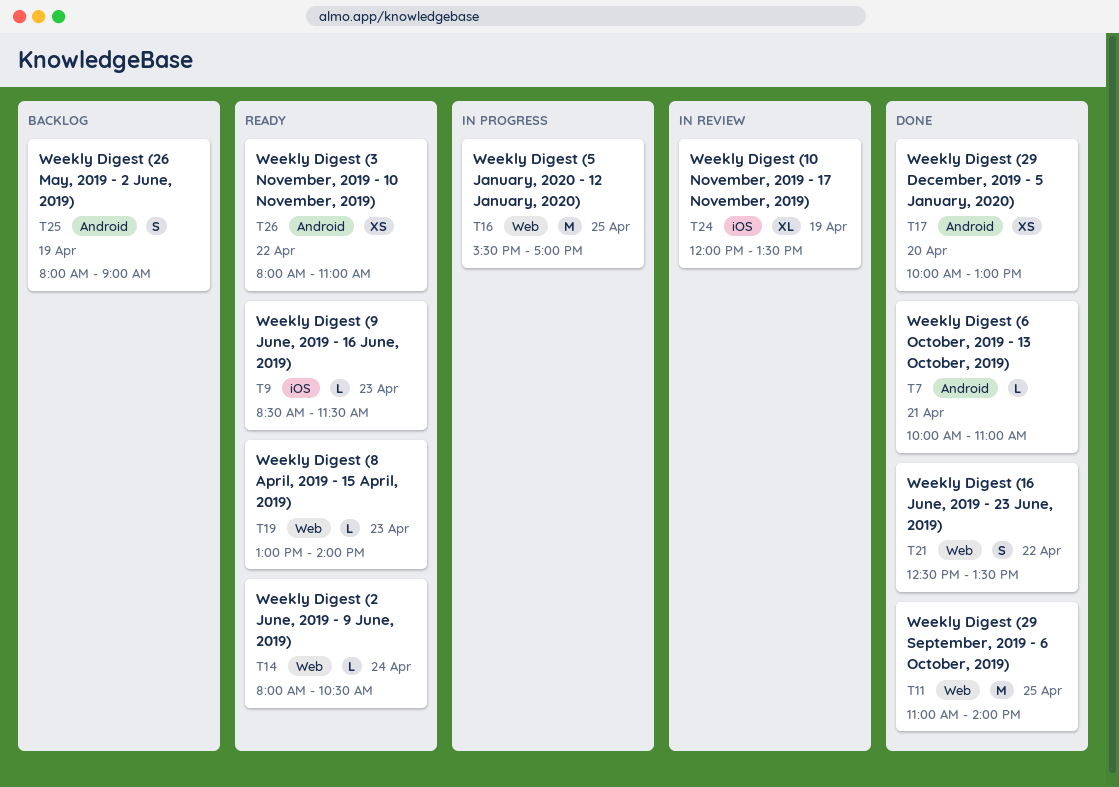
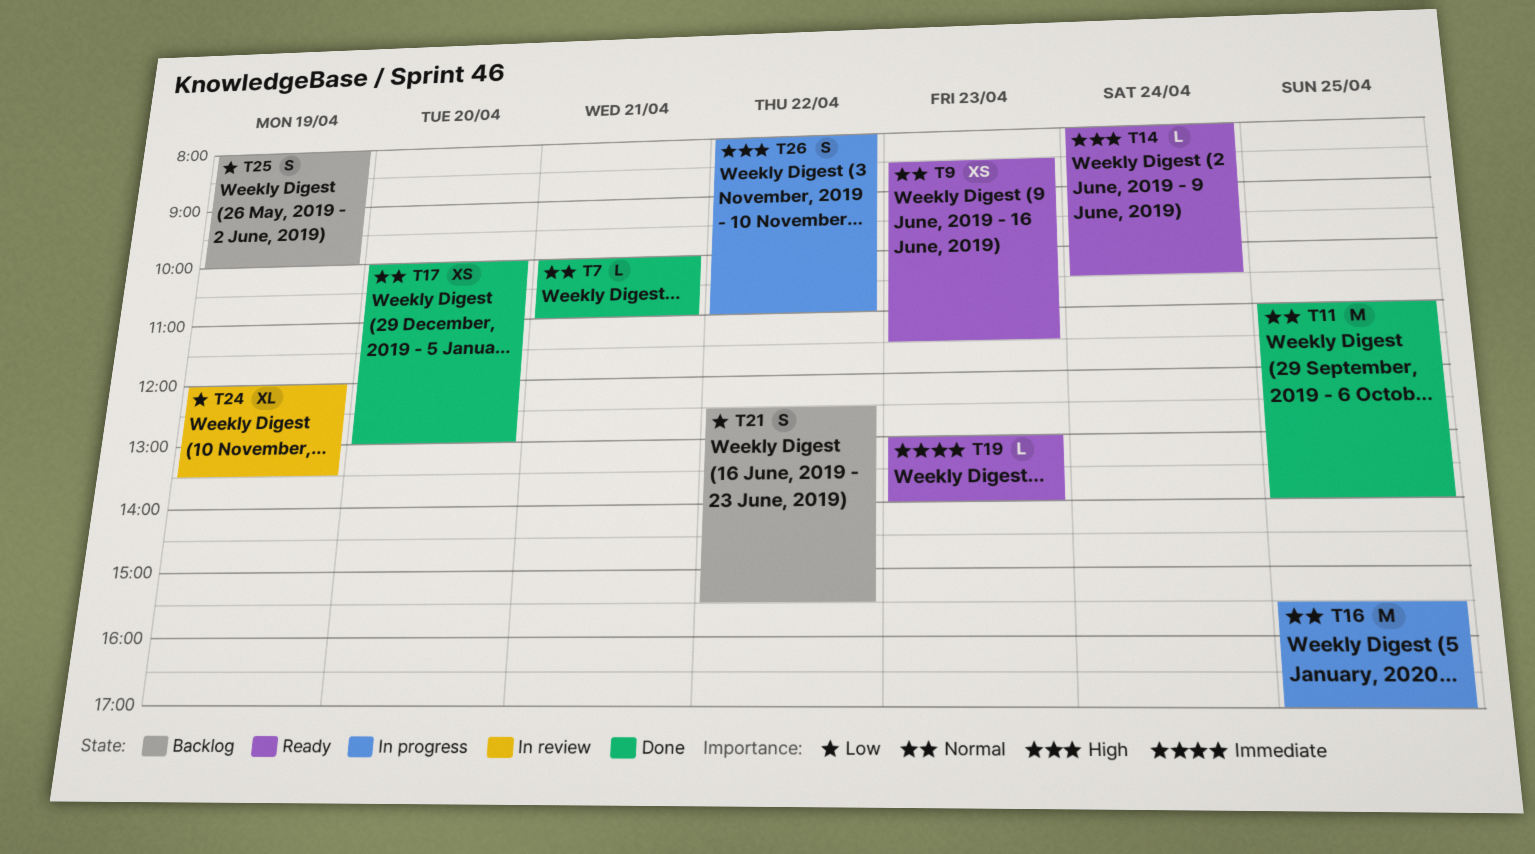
T9, estimate: L -> XS
T21, status: Done -> Backlog
T21, ends: 13:30 -> 15:30
T25, ends: 09:00 -> 10:00
T26, status: Ready -> In progress
T26, estimate: XS -> S

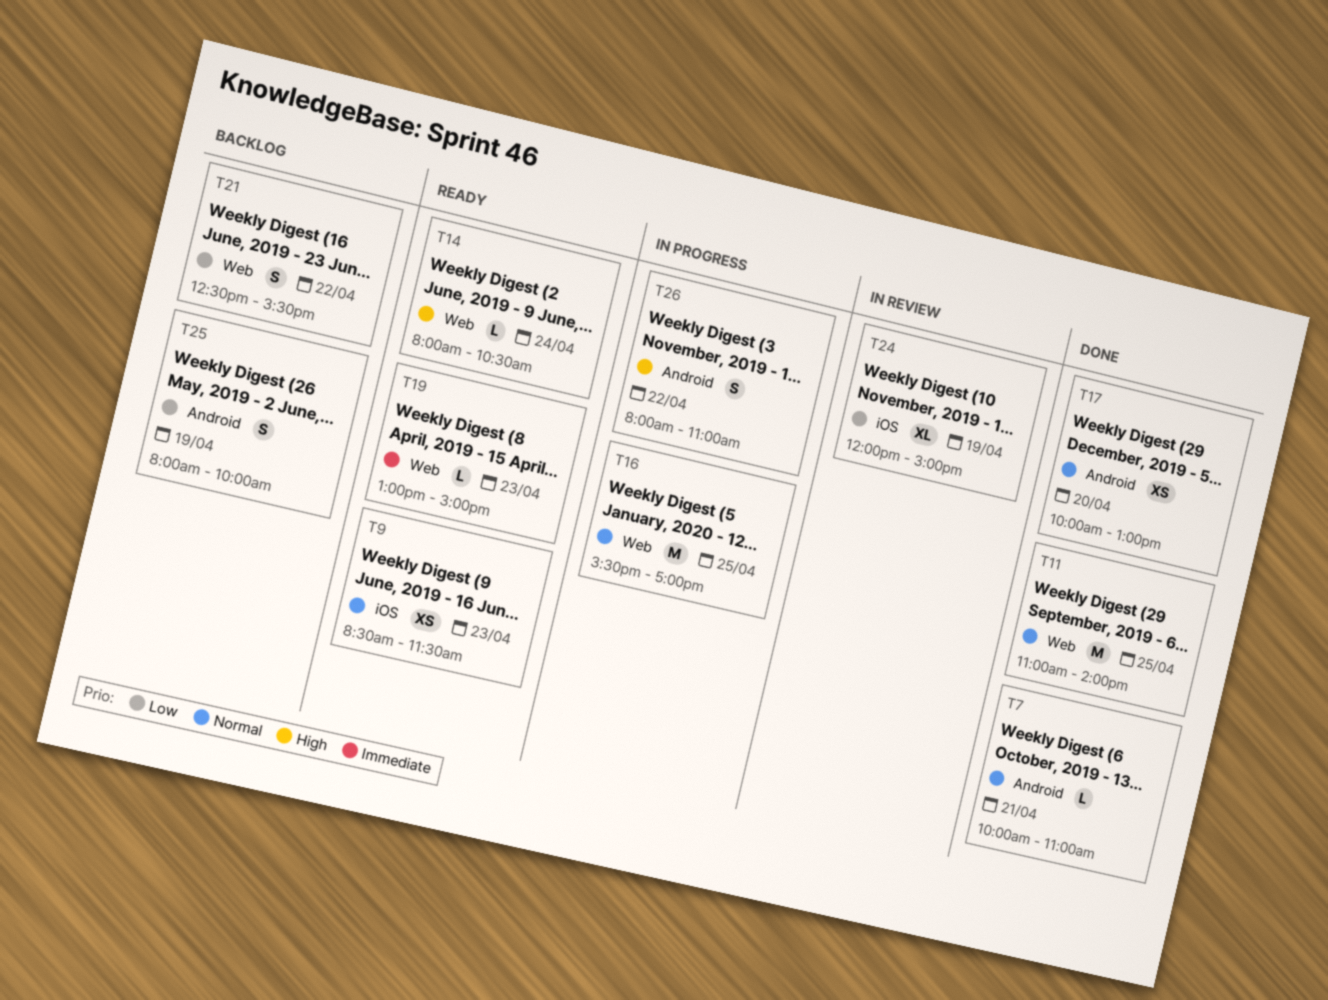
T19, ends: 14:00 -> 15:00
T24, ends: 13:30 -> 15:00

